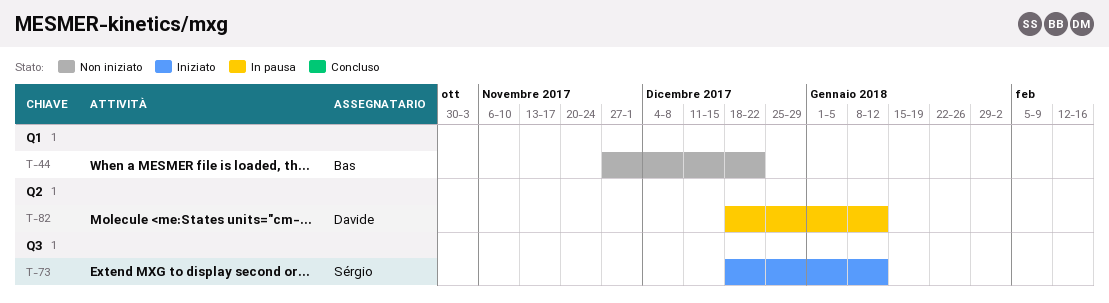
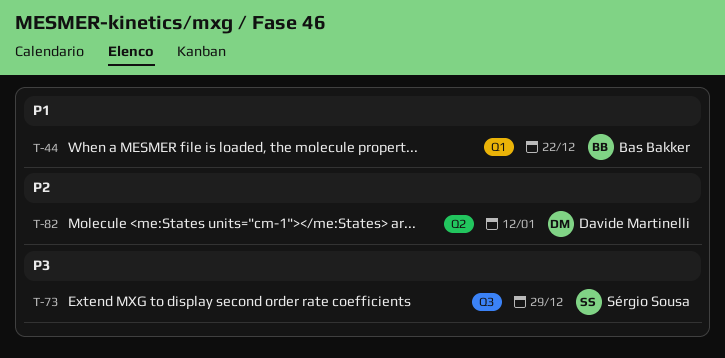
T-73, due: Jan 12 -> Dec 29

